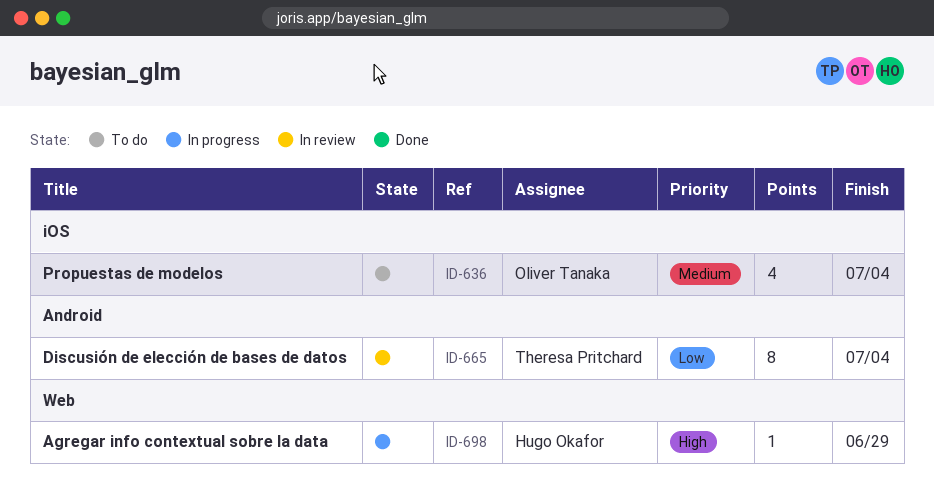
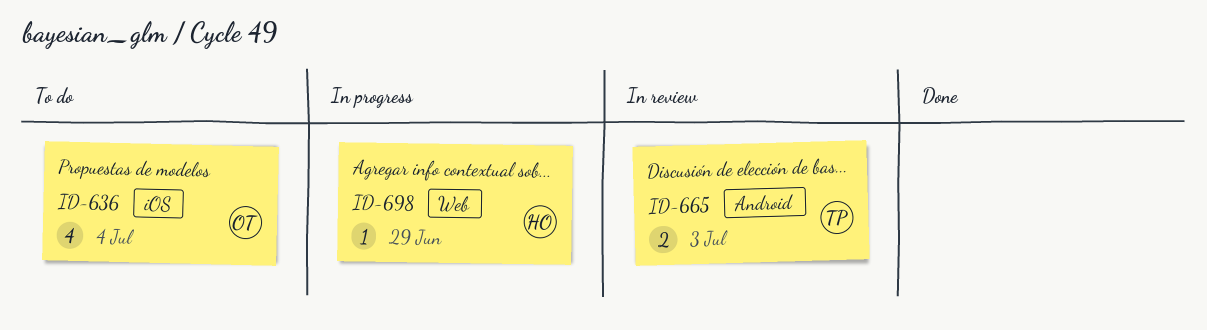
ID-665, estimate: 8 -> 2
ID-665, due: Jul 4 -> Jul 3

